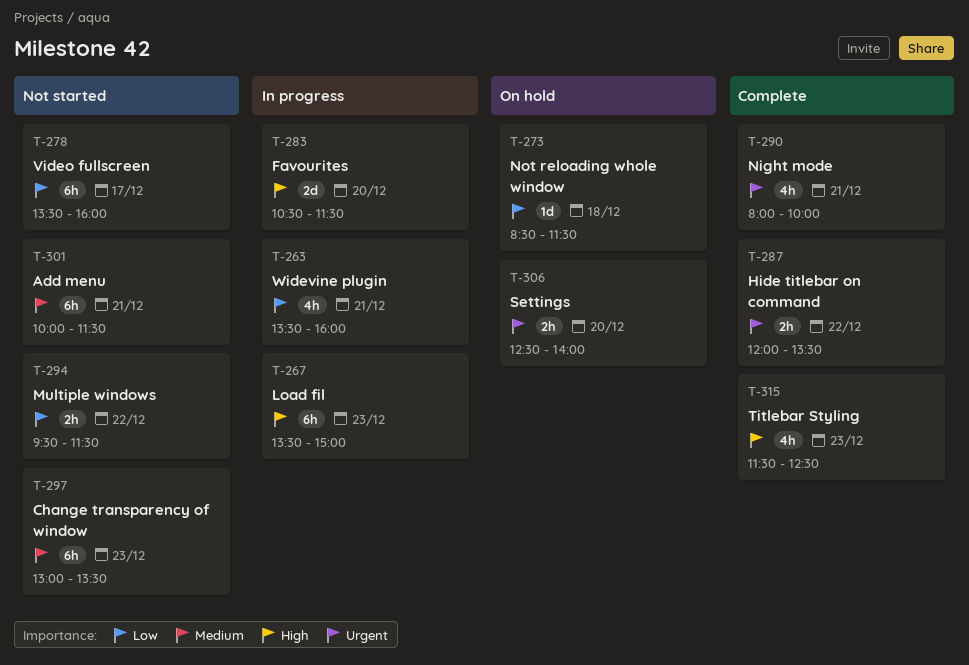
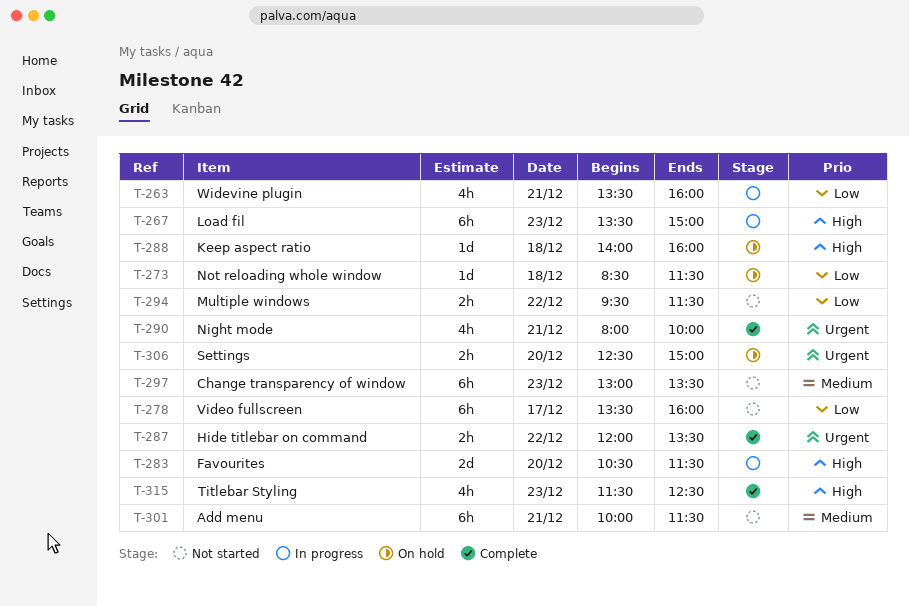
T-288: none -> present
T-306, ends: 14:00 -> 15:00

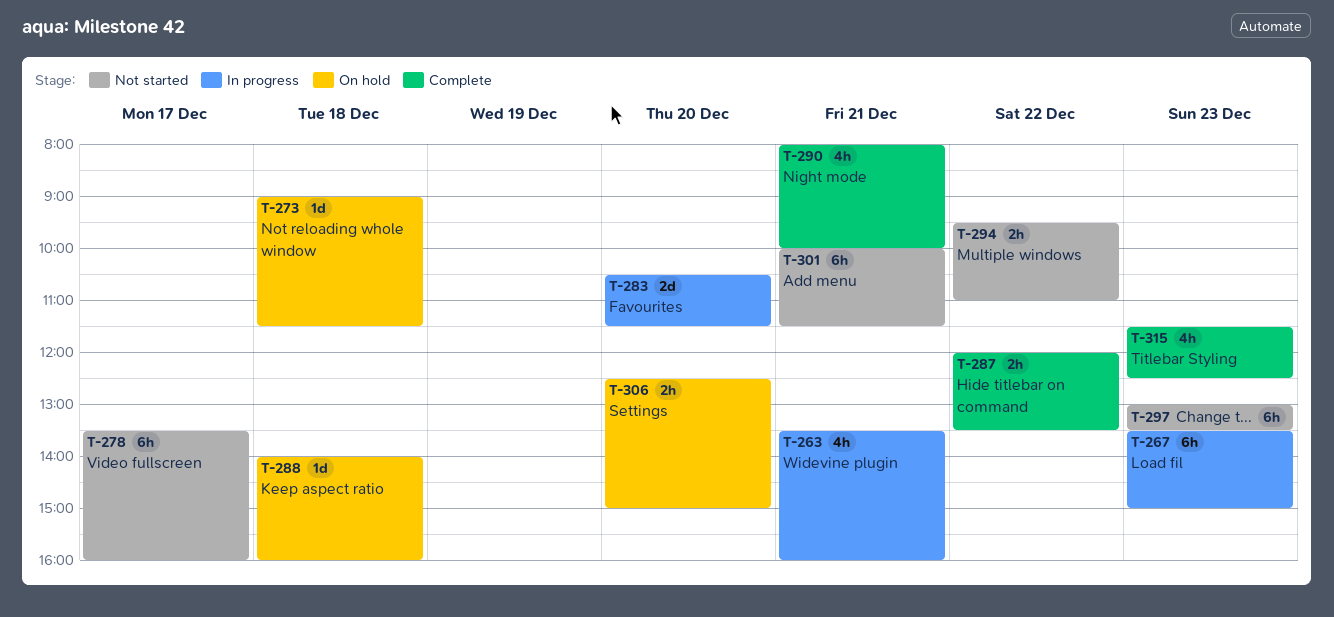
T-273, begins: 08:30 -> 09:00
T-294, ends: 11:30 -> 11:00

